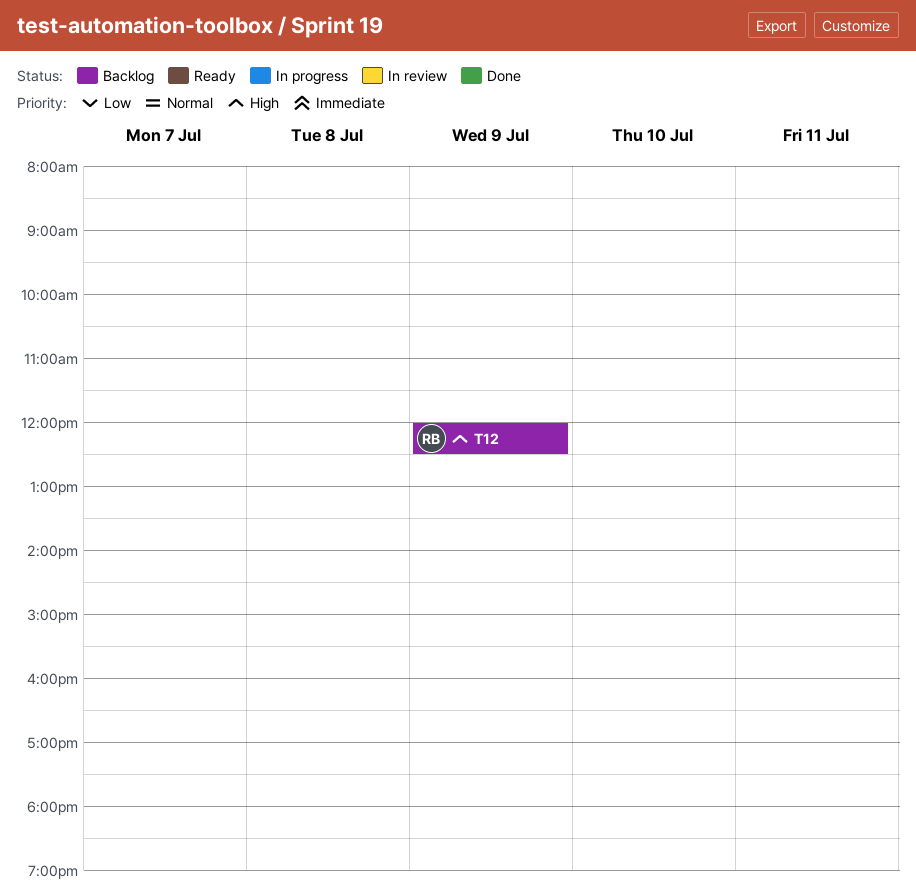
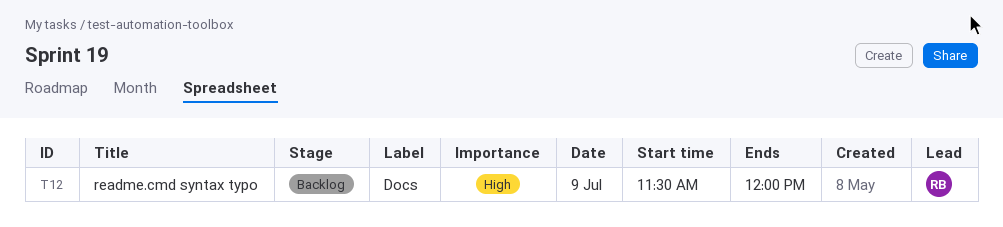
T12, begins: 12:00 -> 11:30
T12, ends: 12:30 -> 12:00

